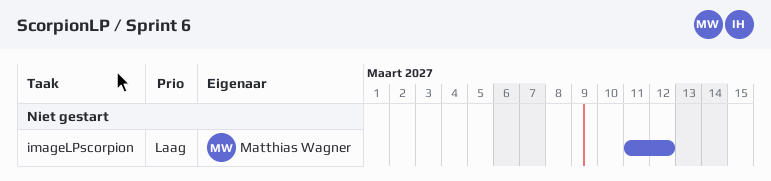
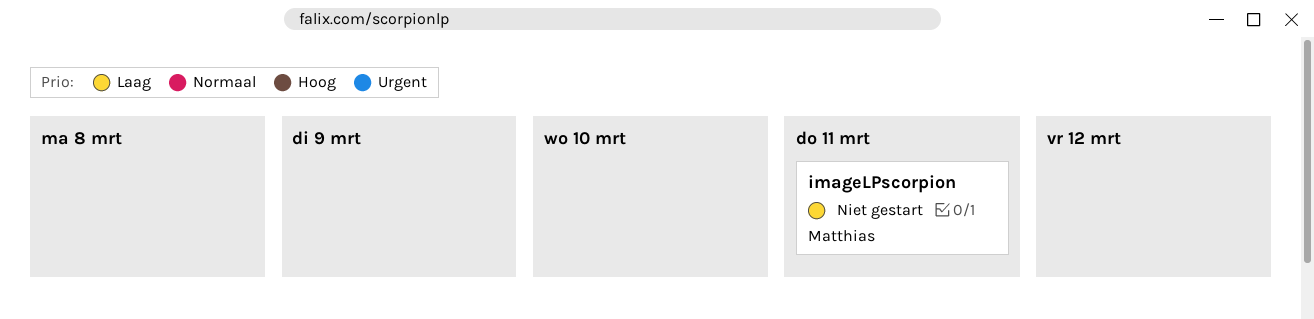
imageLPscorpion, due: Mar 12 -> Mar 11

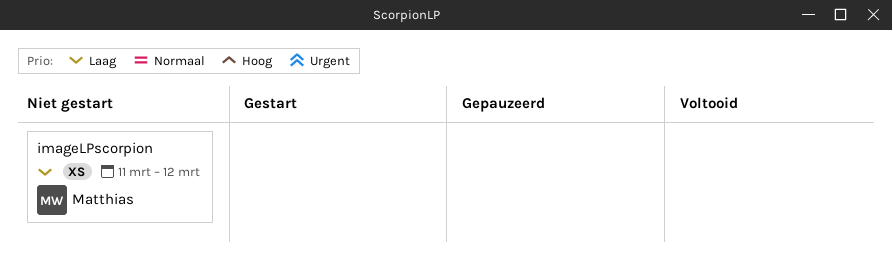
imageLPscorpion, due: Mar 11 -> Mar 12

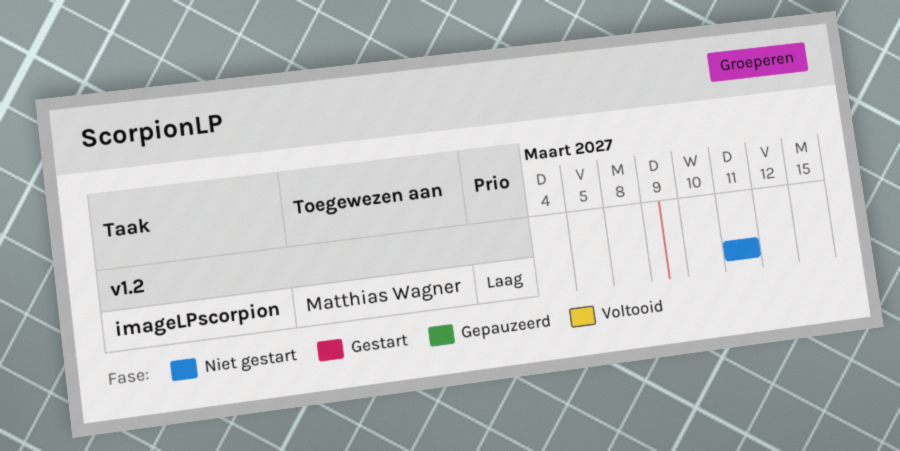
imageLPscorpion, due: Mar 12 -> Mar 11

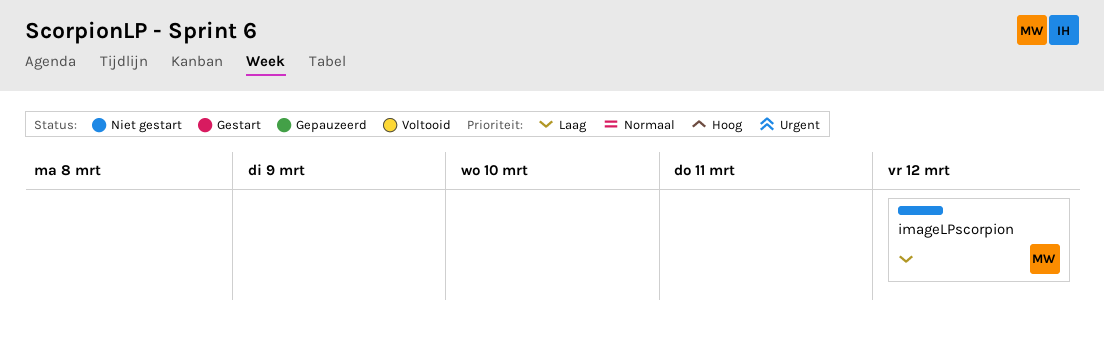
imageLPscorpion, due: Mar 11 -> Mar 12

